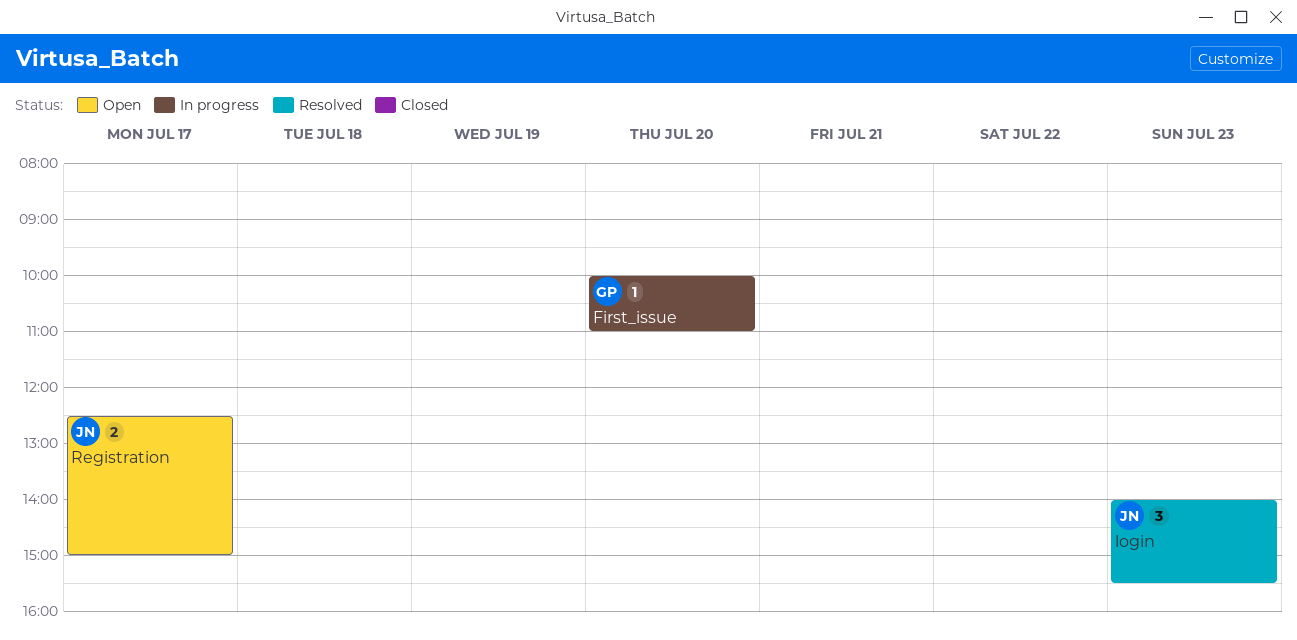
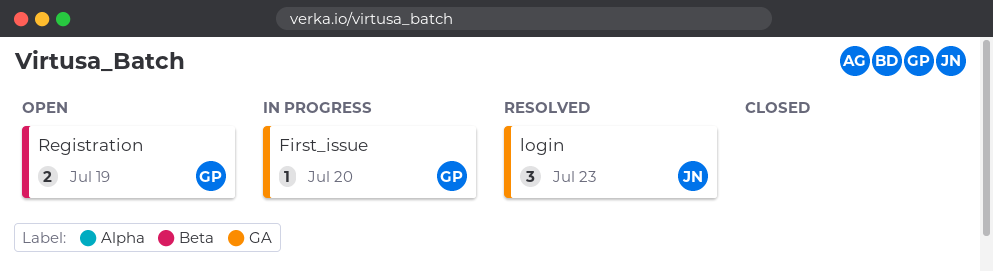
Registration, owner: JN -> GP
Registration, day: Jul 17 -> Jul 19

